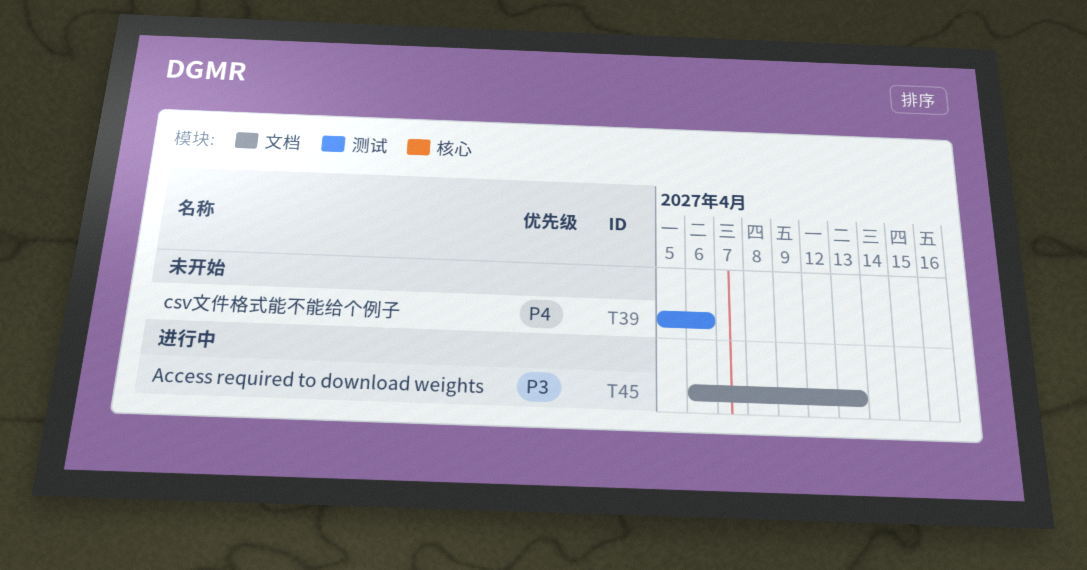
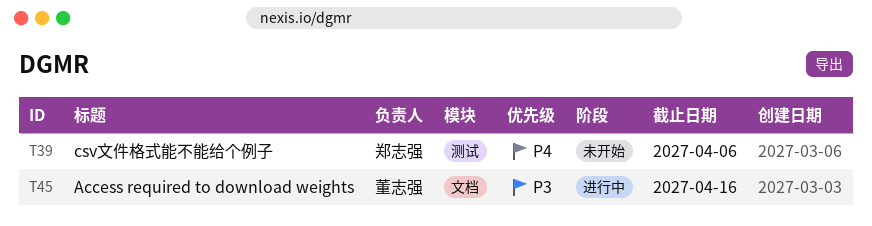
T45, due: Apr 13 -> Apr 16

